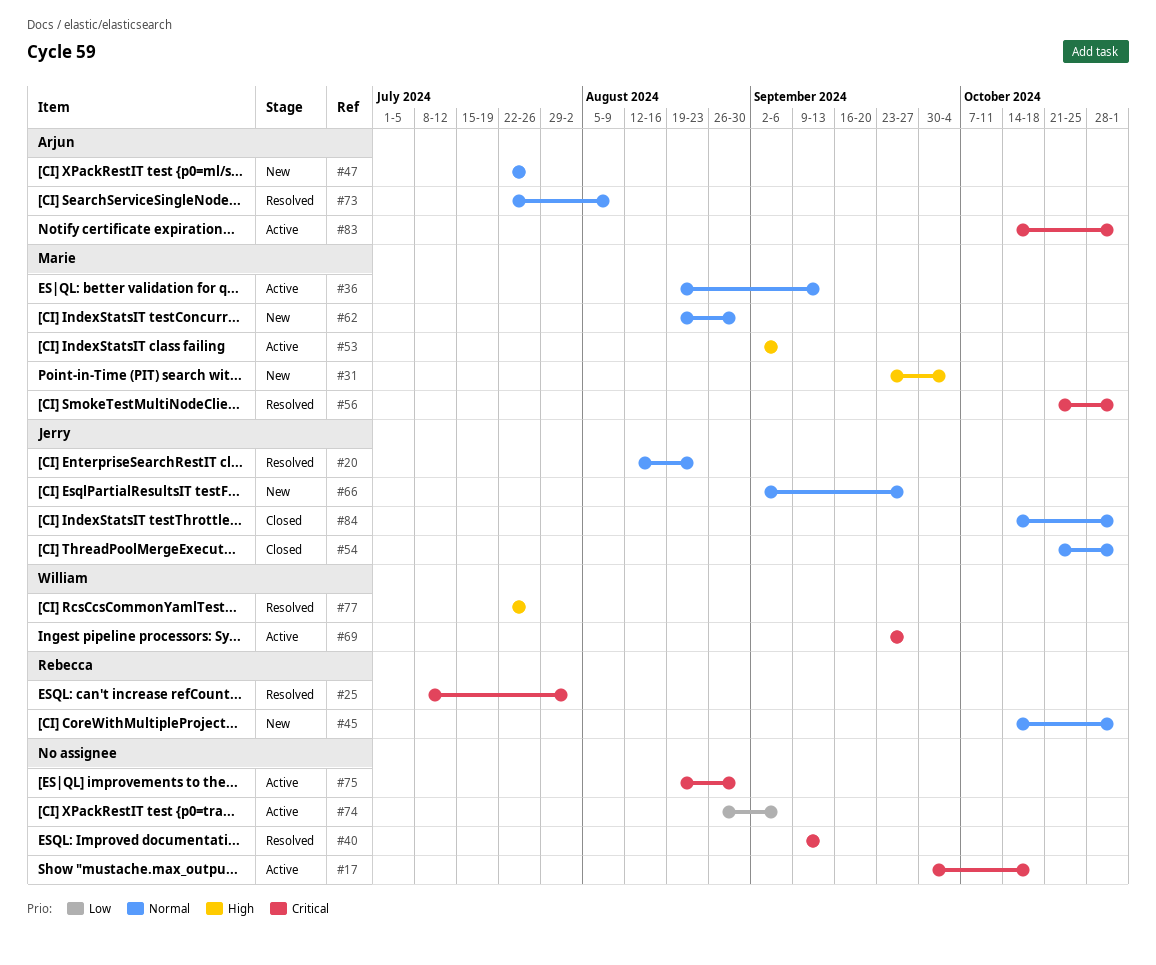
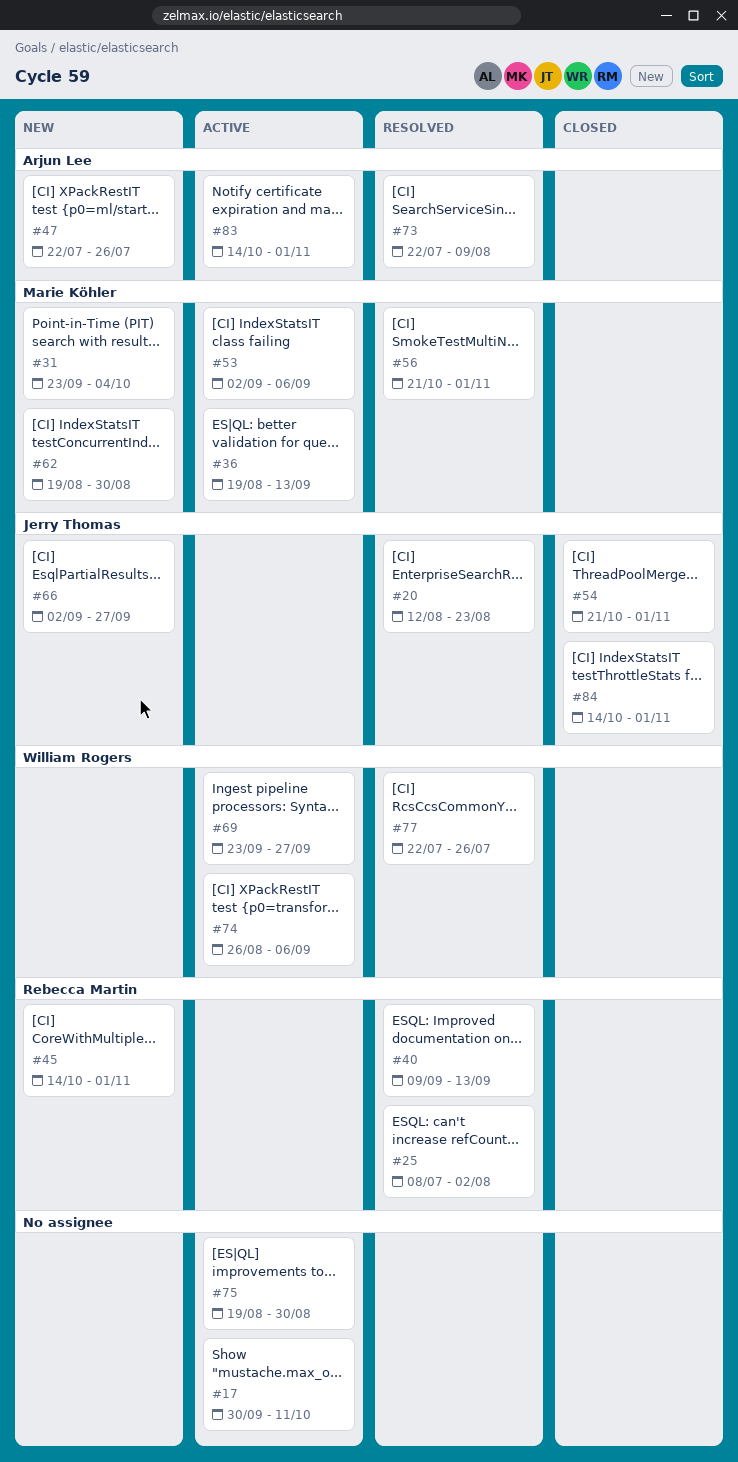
#17, due: Oct 18 -> Oct 11
#40, owner: none -> Rebecca Martin
#74, owner: none -> William Rogers

